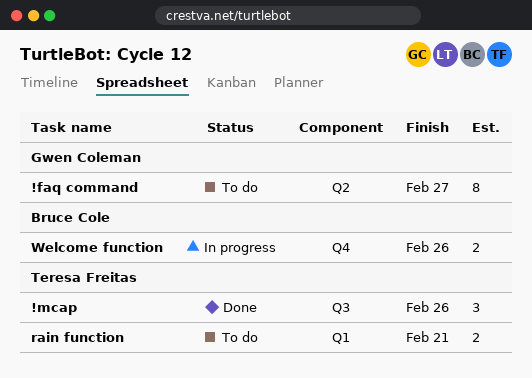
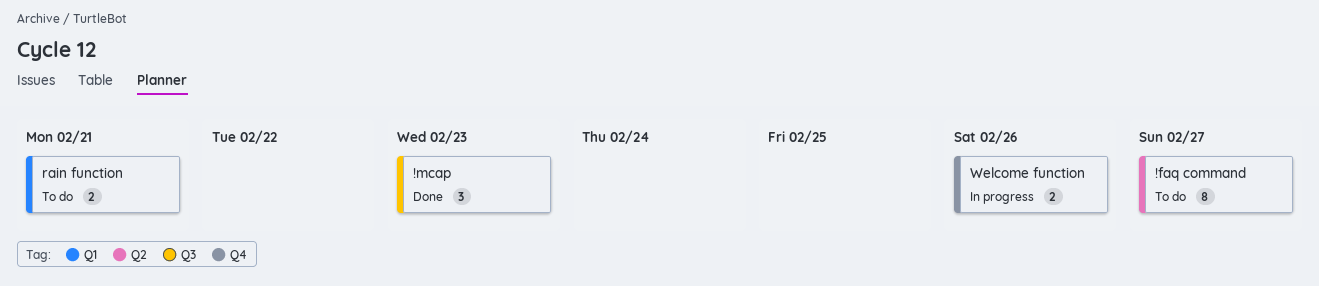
!mcap, due: Feb 26 -> Feb 23

